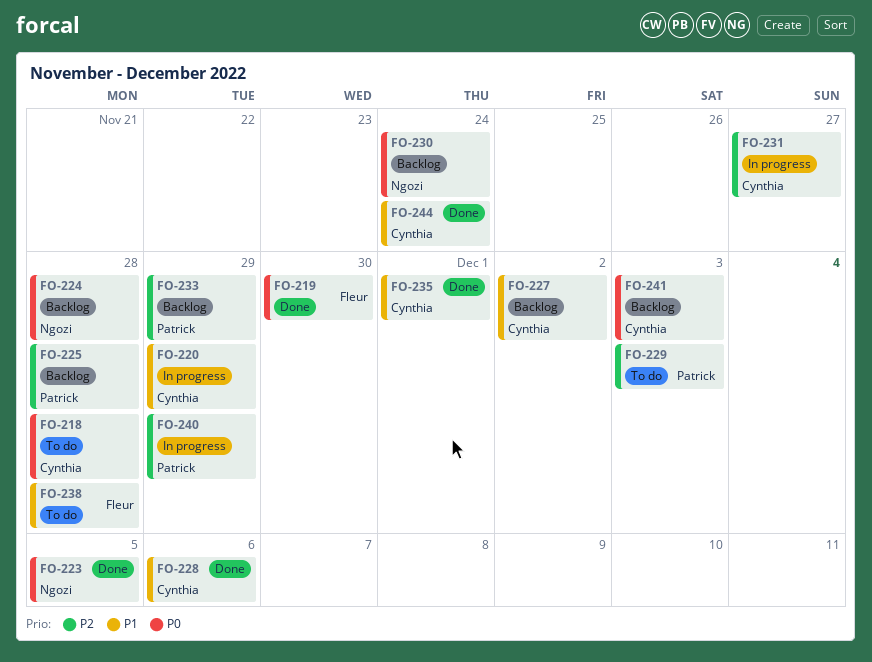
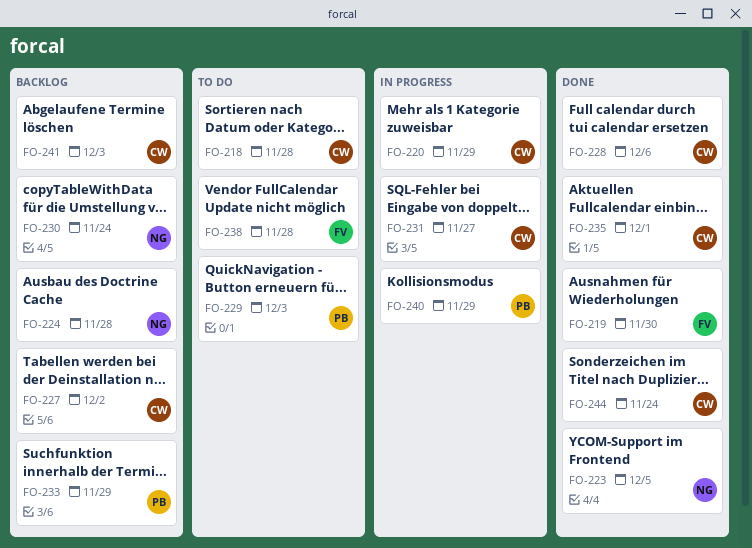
FO-225: present -> none

